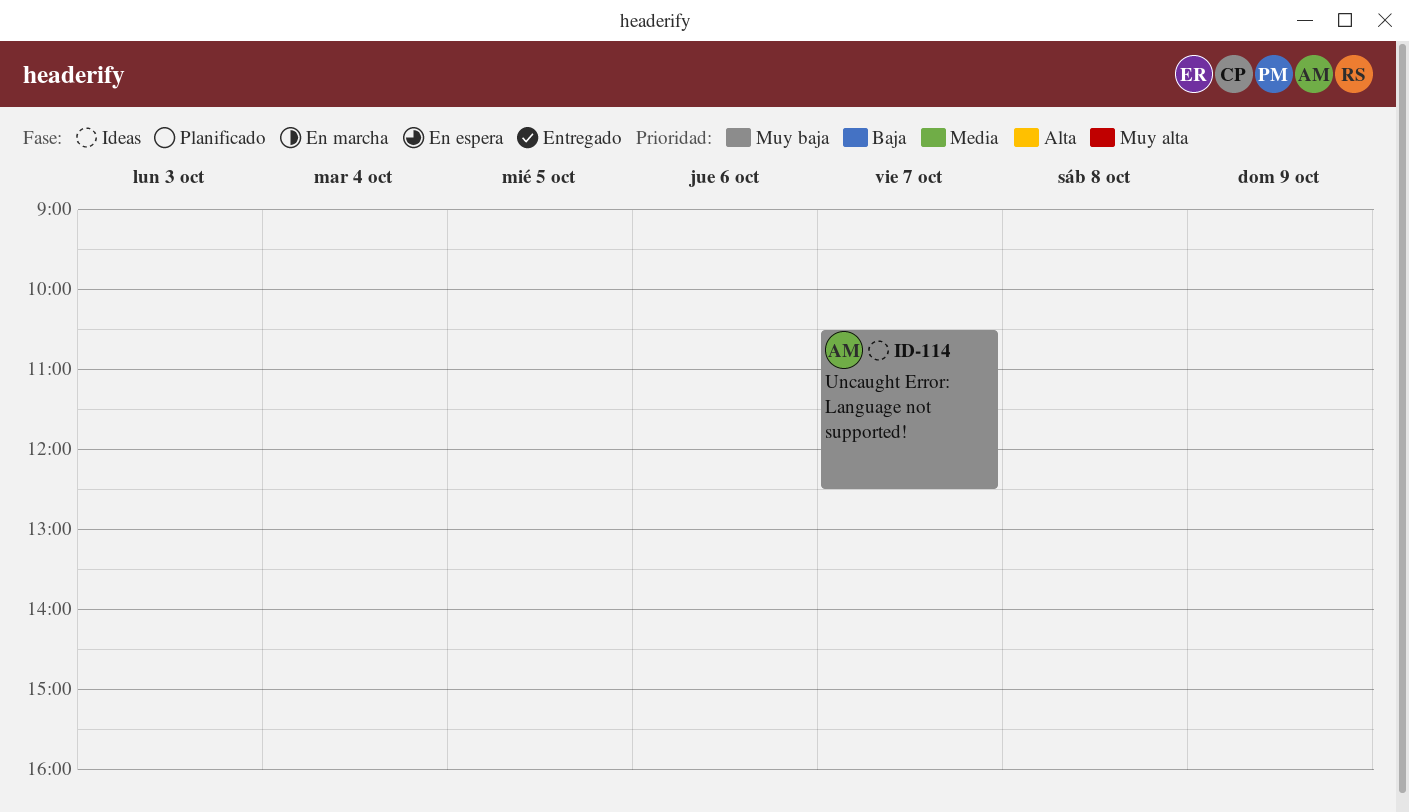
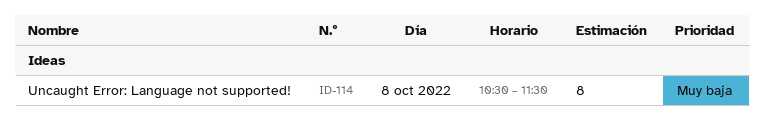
ID-114, day: Oct 7 -> Oct 8
ID-114, ends: 12:30 -> 11:30

